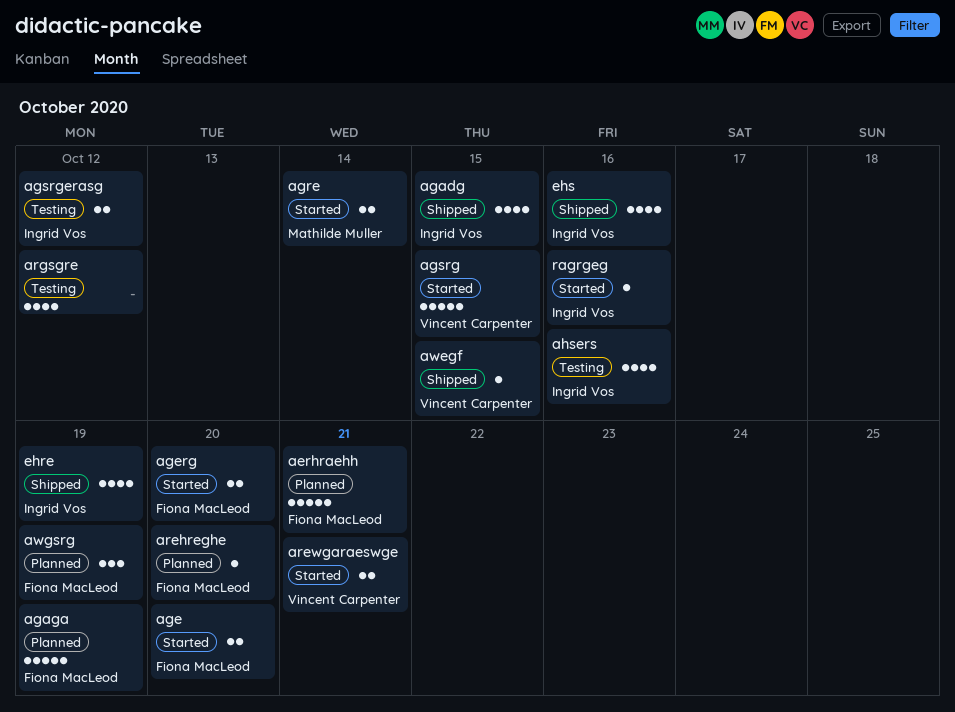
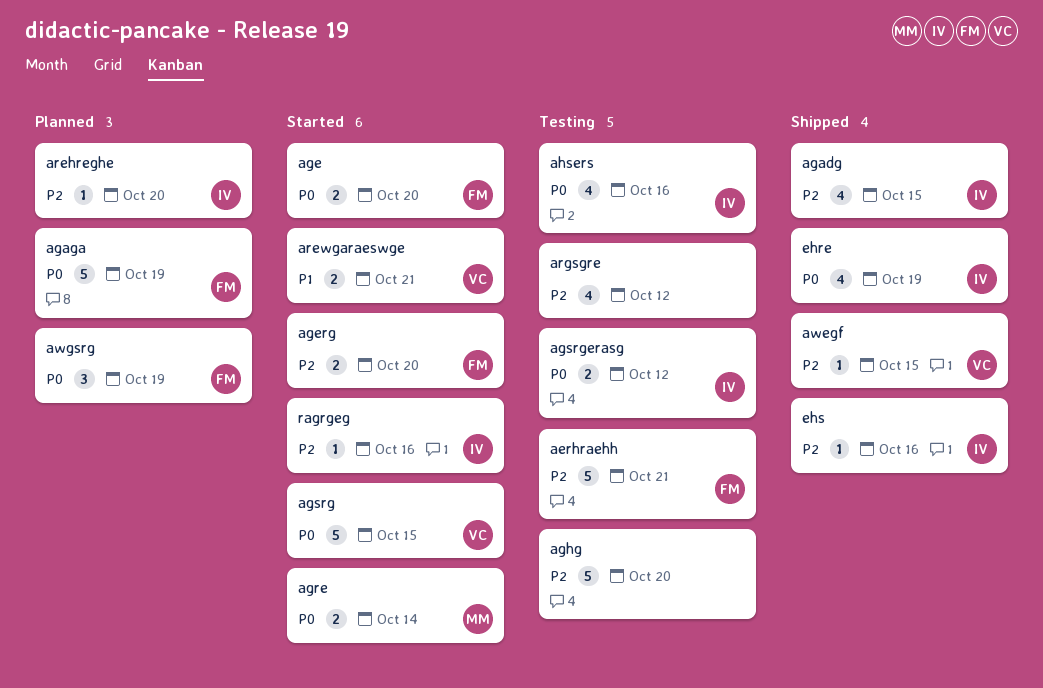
aerhraehh, status: Planned -> Testing
aghg: none -> present
arehreghe, owner: Fiona MacLeod -> Ingrid Vos
ehs, estimate: 4 -> 1

